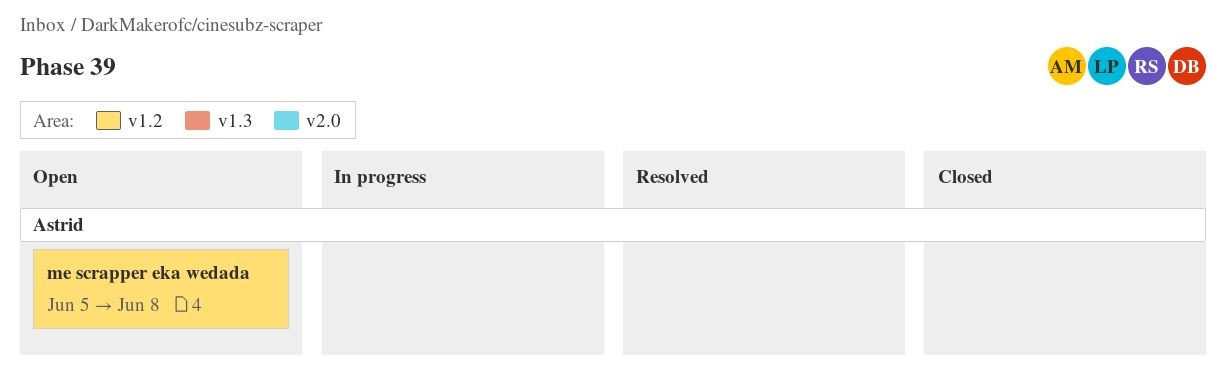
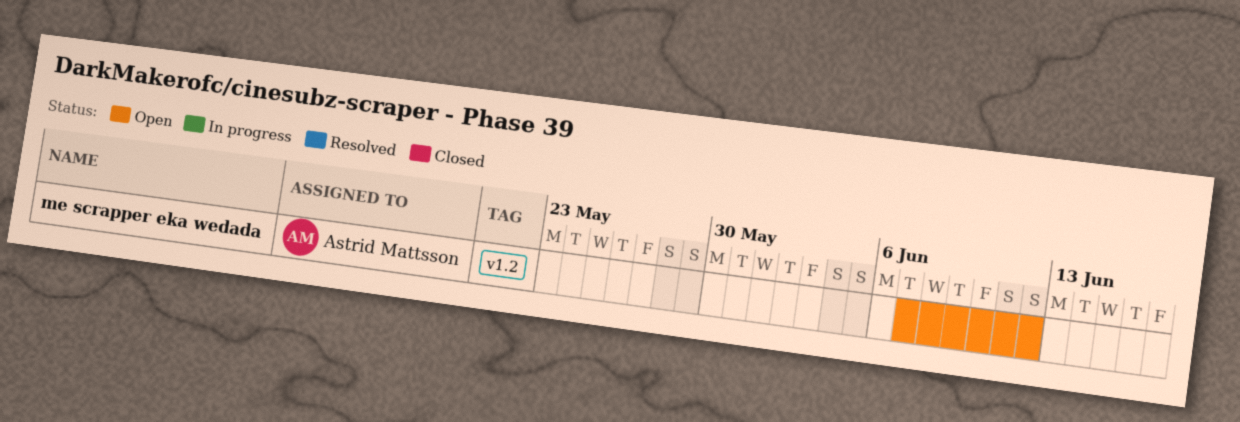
me scrapper eka wedada, start: Jun 5 -> Jun 7
me scrapper eka wedada, due: Jun 8 -> Jun 12

